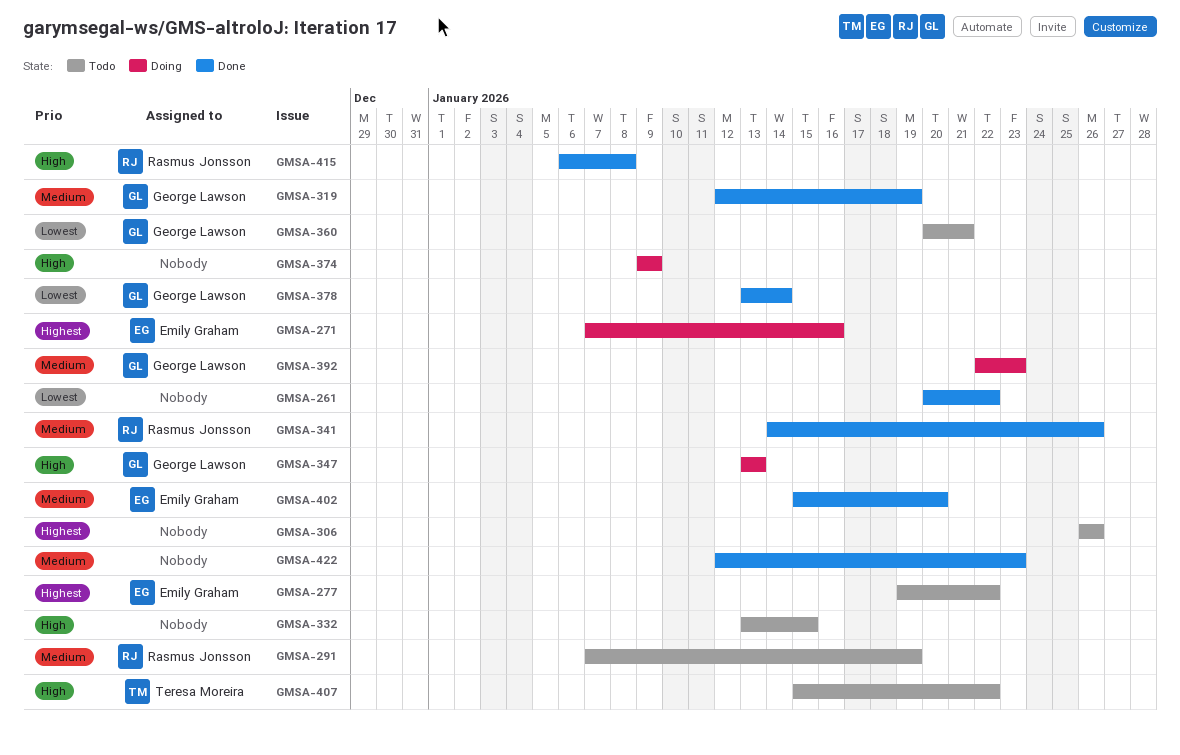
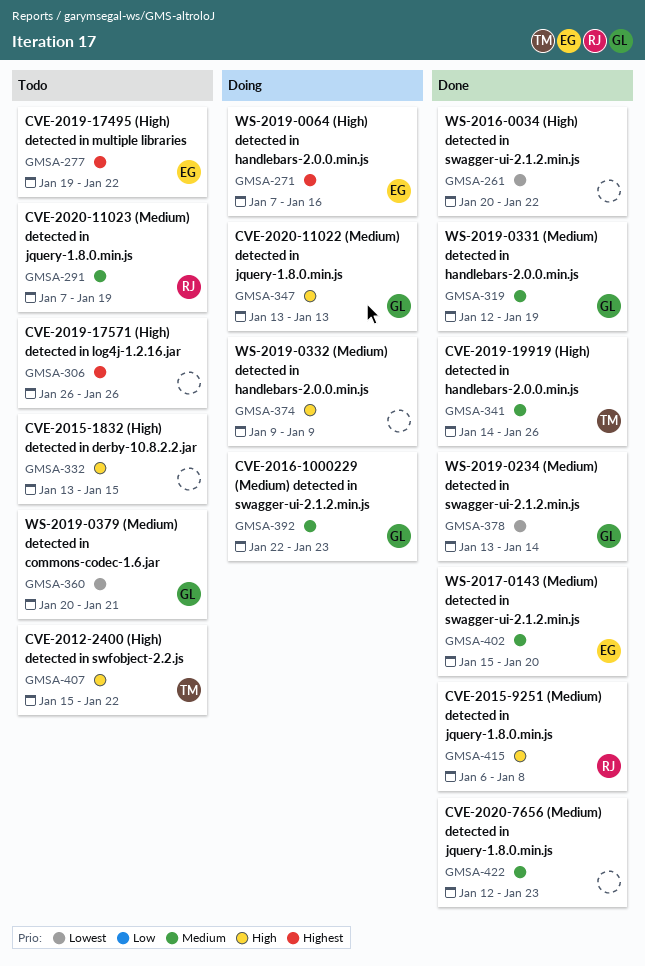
GMSA-341, owner: Rasmus Jonsson -> Teresa Moreira

